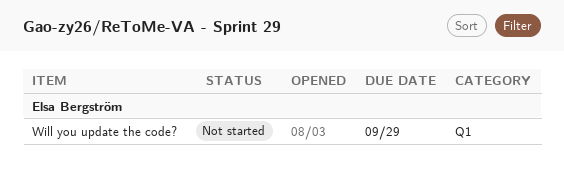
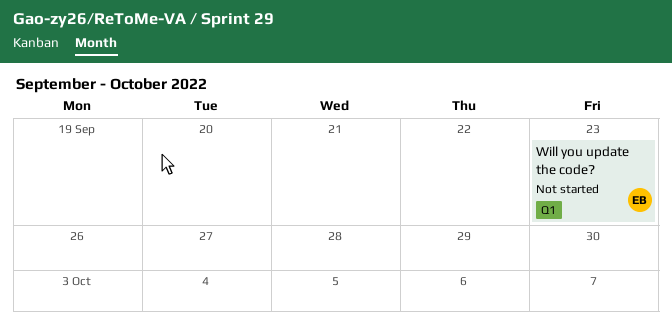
Will you update the code?, due: Sep 29 -> Sep 23

